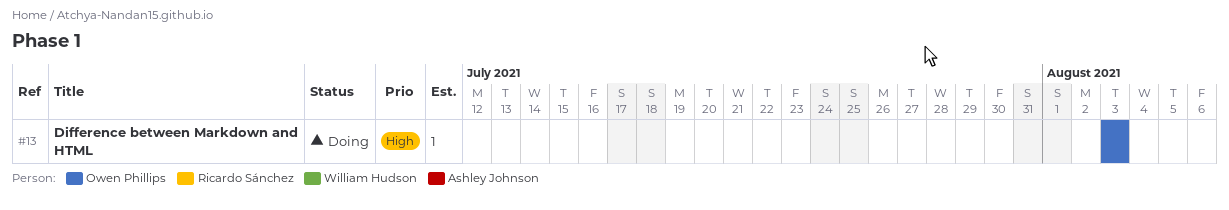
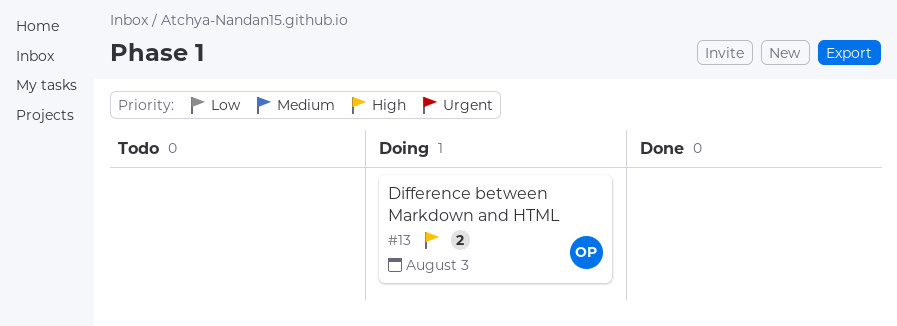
#13, estimate: 1 -> 2

